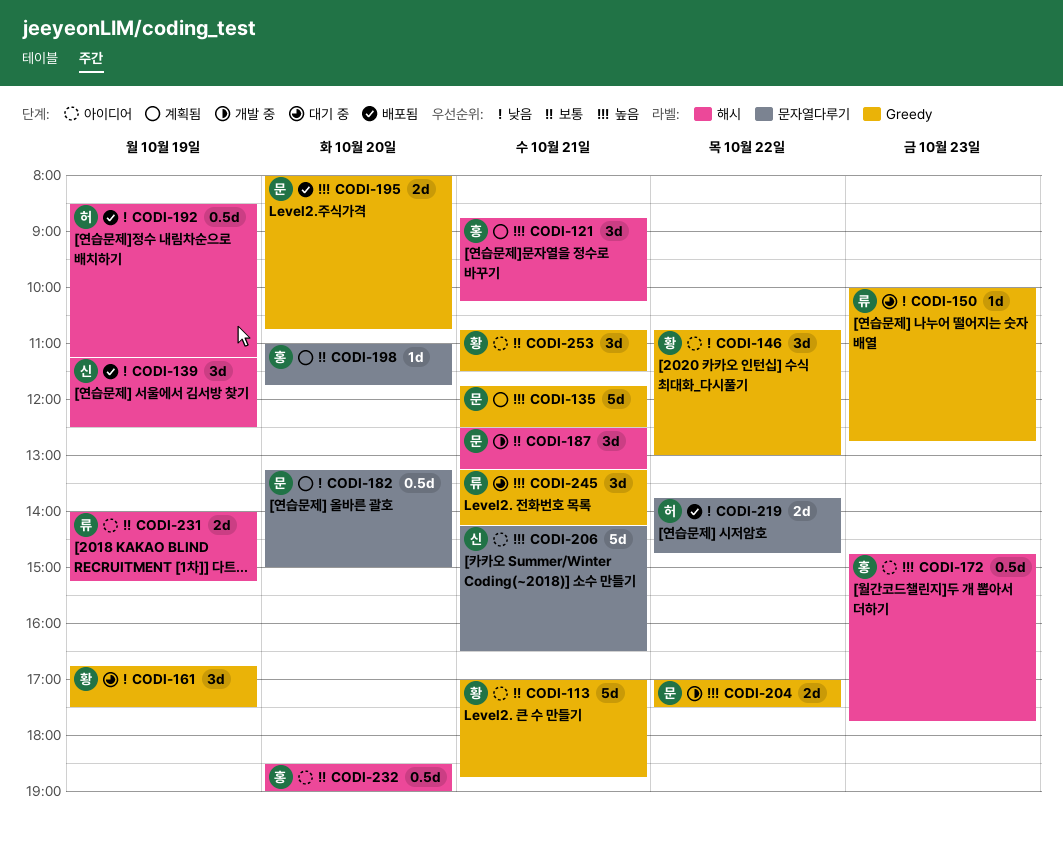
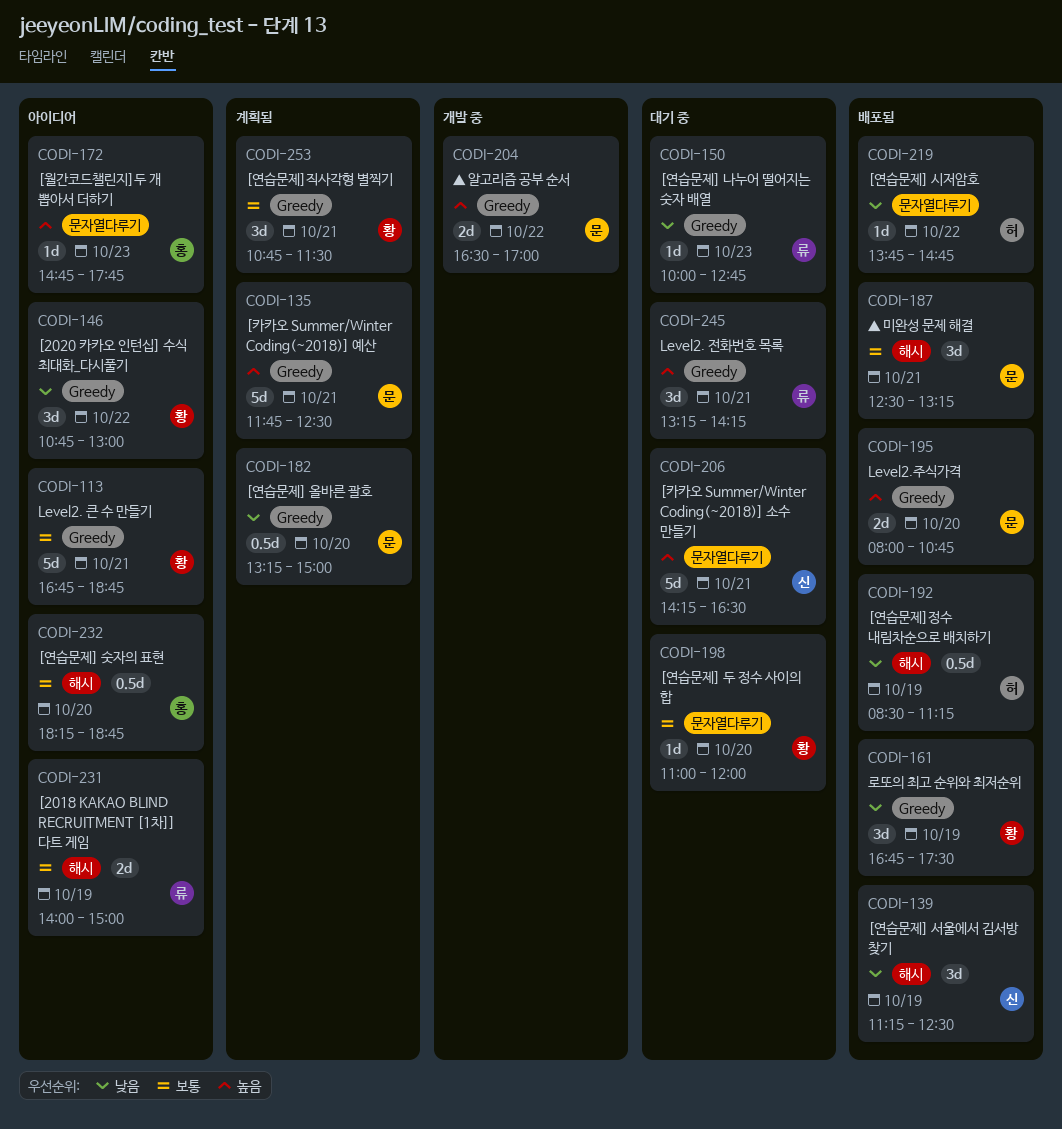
CODI-113, begins: 17:00 -> 16:45
CODI-121: present -> none
CODI-161, status: 대기 중 -> 배포됨
CODI-172, label: 해시 -> 문자열다루기
CODI-172, estimate: 0.5d -> 1d
CODI-182, label: 문자열다루기 -> Greedy
CODI-187, status: 개발 중 -> 배포됨
CODI-198, status: 계획됨 -> 대기 중
CODI-198, owner: 홍 -> 황
CODI-198, ends: 11:45 -> 12:00
CODI-204, begins: 17:00 -> 16:30
CODI-204, ends: 17:30 -> 17:00
CODI-206, status: 아이디어 -> 대기 중
CODI-219, estimate: 2d -> 1d
CODI-231, ends: 15:15 -> 15:00
CODI-232, begins: 18:30 -> 18:15
CODI-232, ends: 19:00 -> 18:45
CODI-253, status: 아이디어 -> 계획됨

